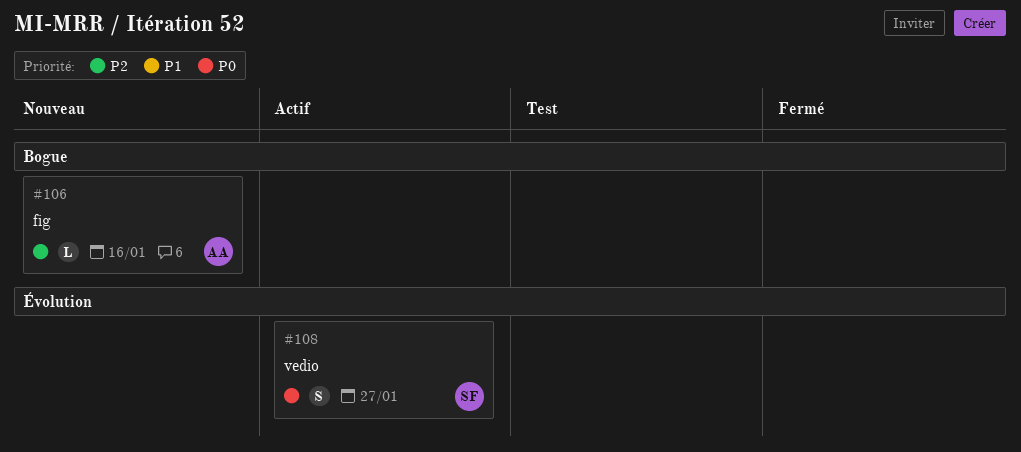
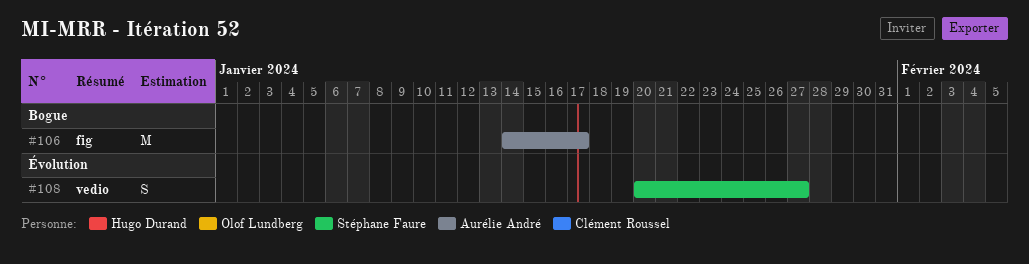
#106, estimate: L -> M
#106, due: Jan 16 -> Jan 17

